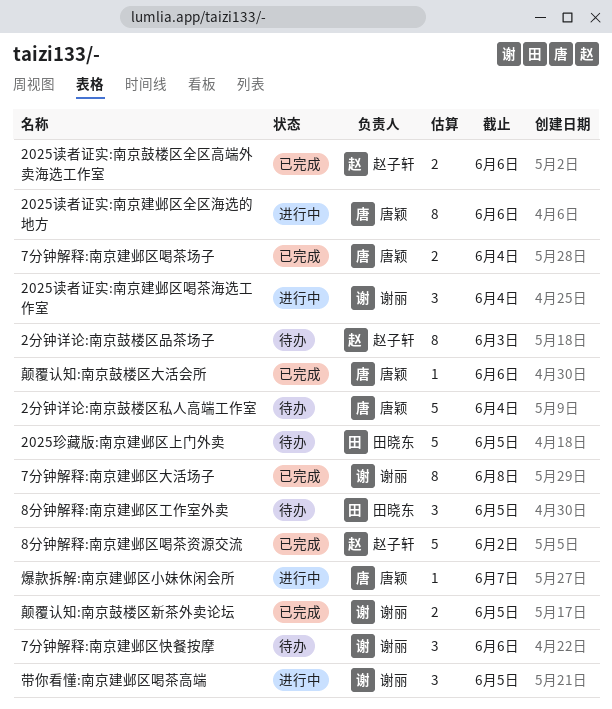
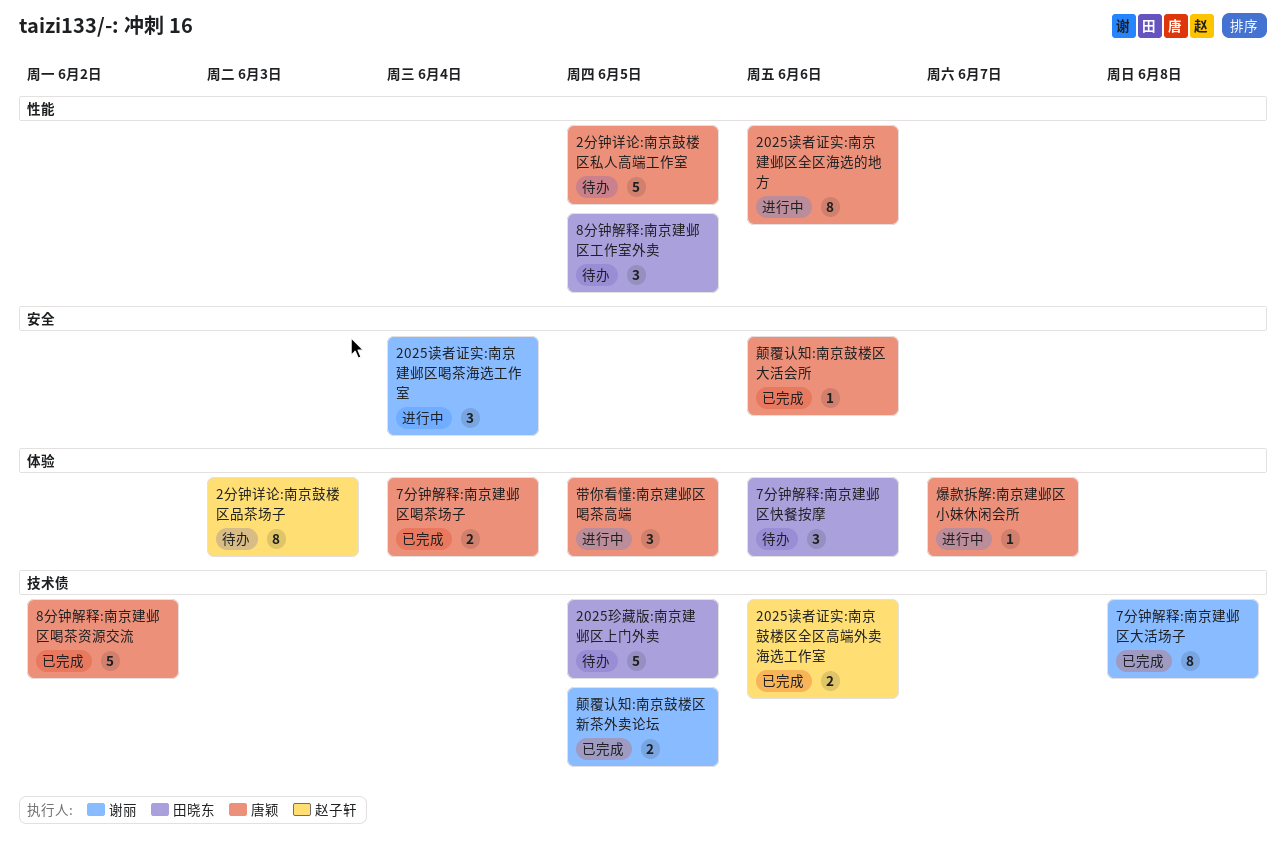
2分钟详论:南京鼓楼区私人高端工作室, due: Jun 4 -> Jun 5
7分钟解释:南京建邺区快餐按摩, owner: 谢丽 -> 田晓东
8分钟解释:南京建邺区喝茶资源交流, owner: 赵子轩 -> 唐颖
带你看懂:南京建邺区喝茶高端, owner: 谢丽 -> 唐颖

